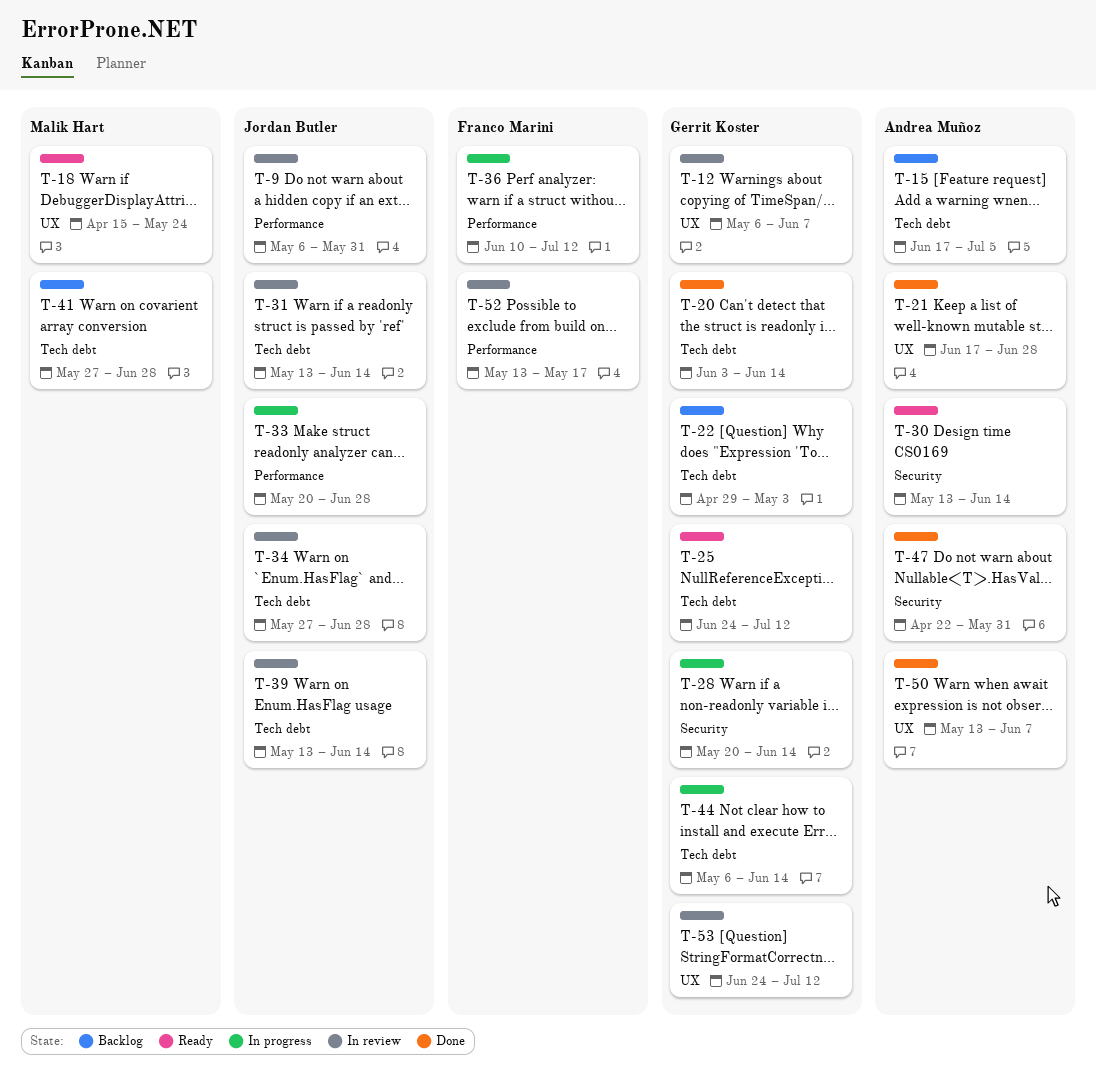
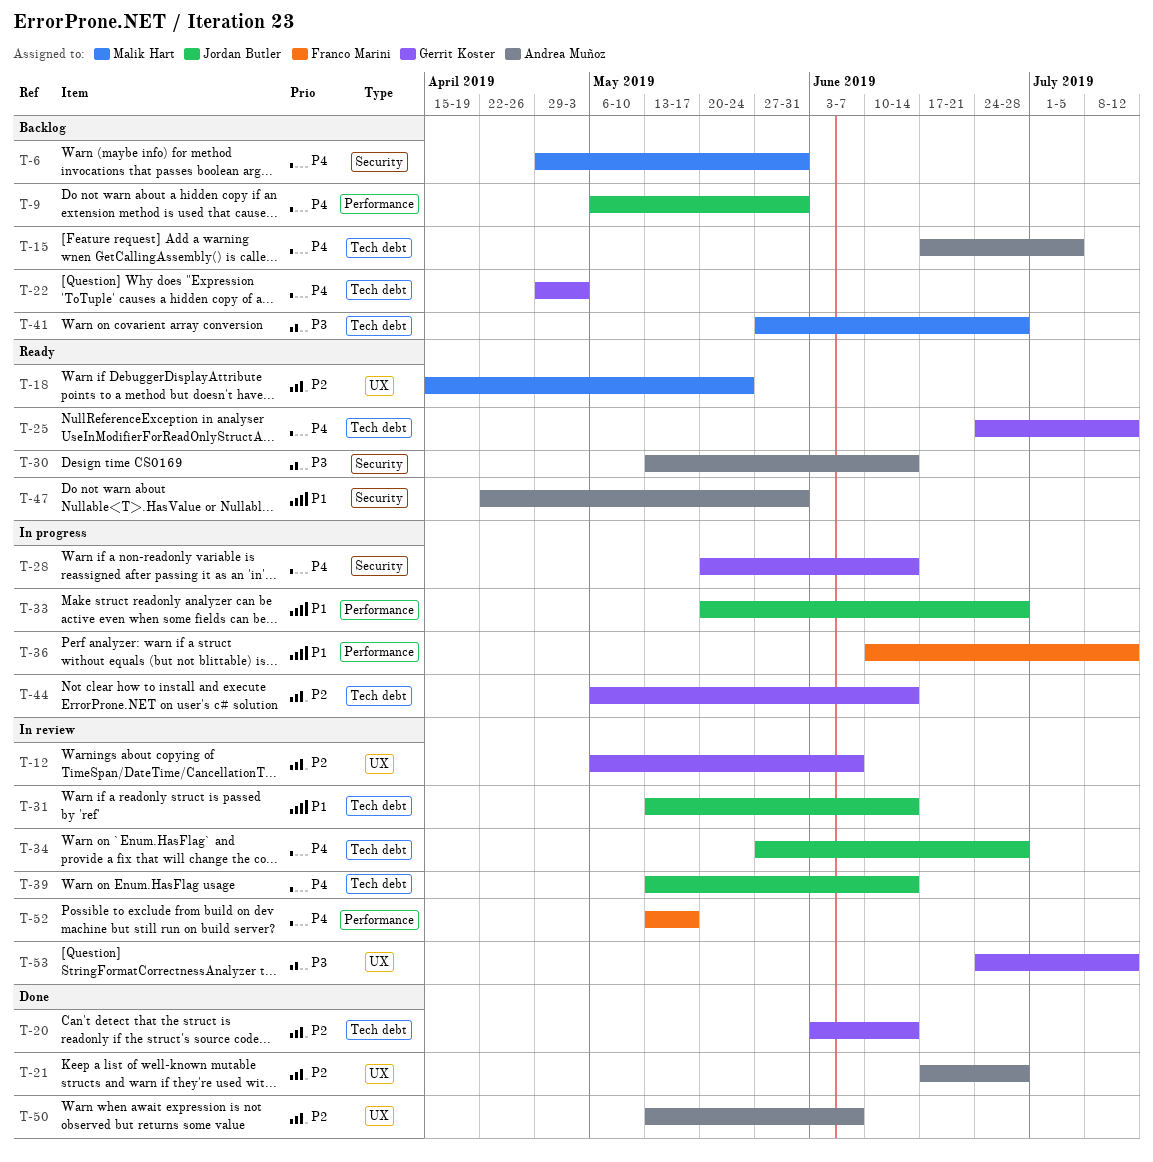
T-6: none -> present
T-9, status: In review -> Backlog
T-47, status: Done -> Ready

